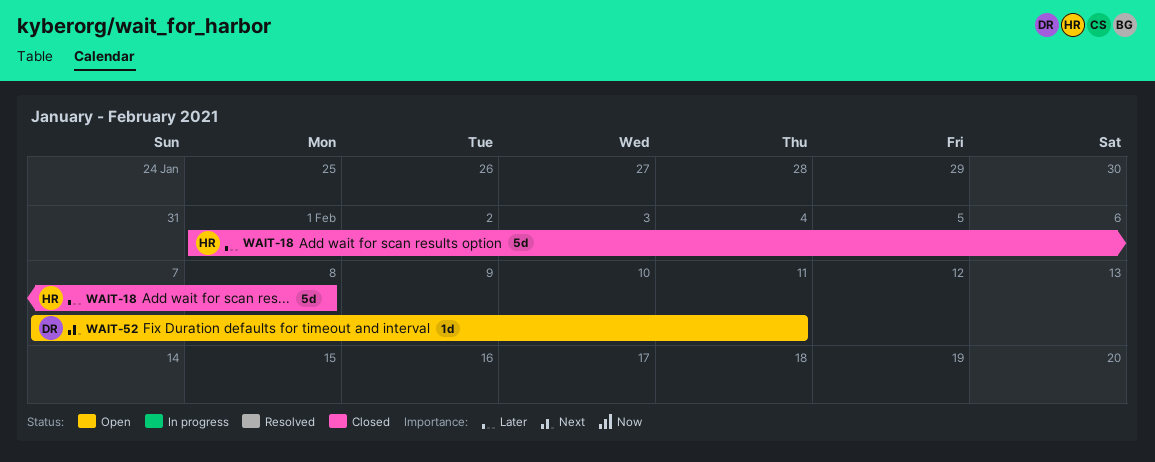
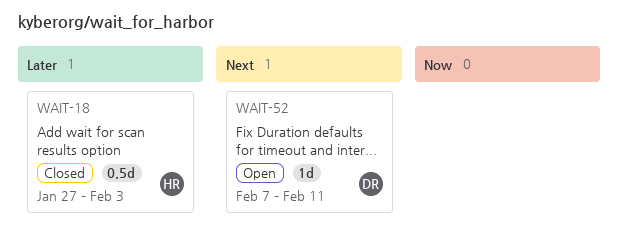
WAIT-18, estimate: 5d -> 0.5d
WAIT-18, start: Feb 1 -> Jan 27
WAIT-18, due: Feb 8 -> Feb 3

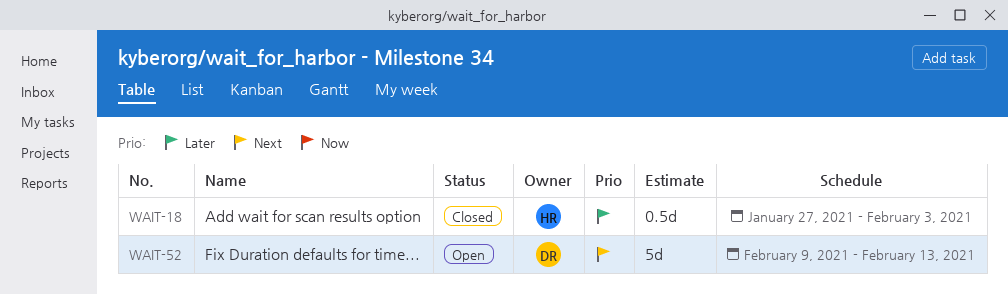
WAIT-52, estimate: 1d -> 5d
WAIT-52, start: Feb 7 -> Feb 9
WAIT-52, due: Feb 11 -> Feb 13

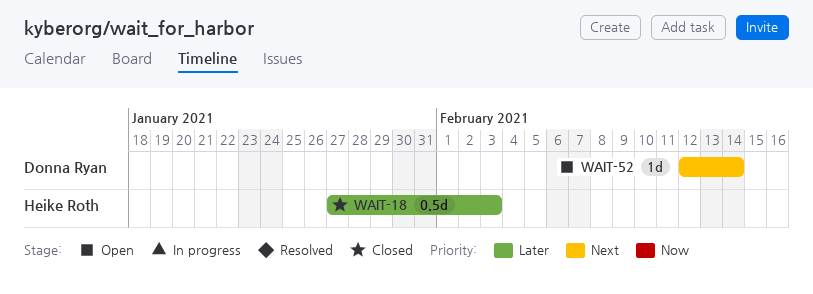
WAIT-52, estimate: 5d -> 1d
WAIT-52, start: Feb 9 -> Feb 12
WAIT-52, due: Feb 13 -> Feb 14

